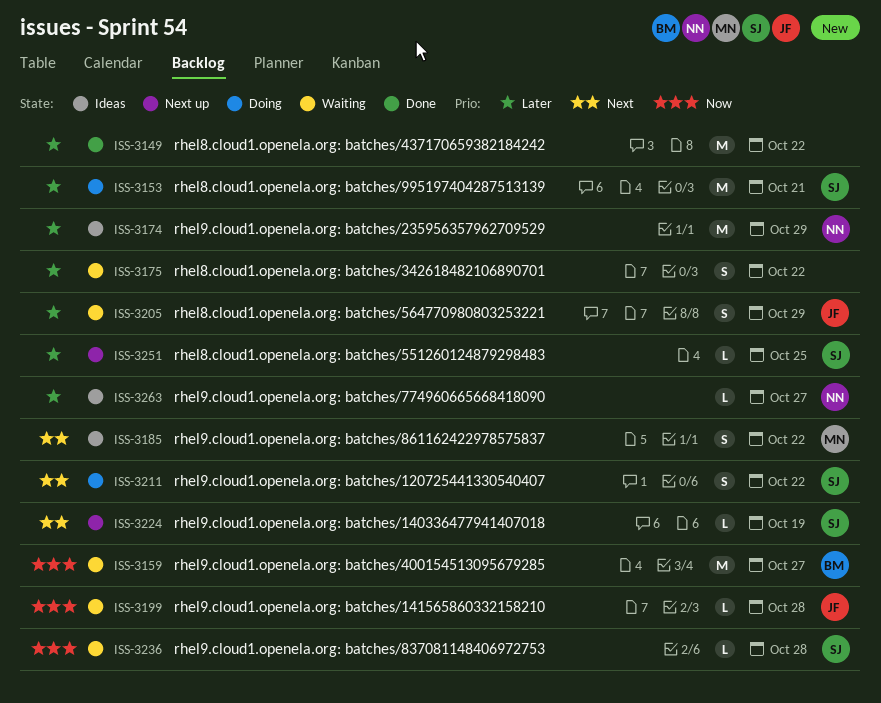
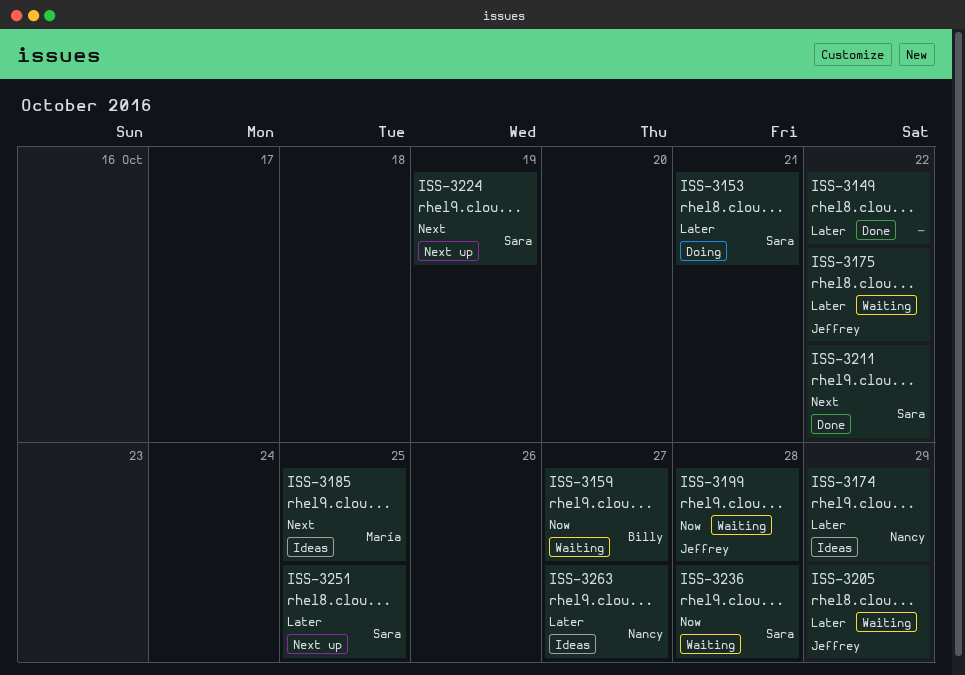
ISS-3175, owner: none -> Jeffrey
ISS-3185, due: Oct 22 -> Oct 25
ISS-3211, status: Doing -> Done

